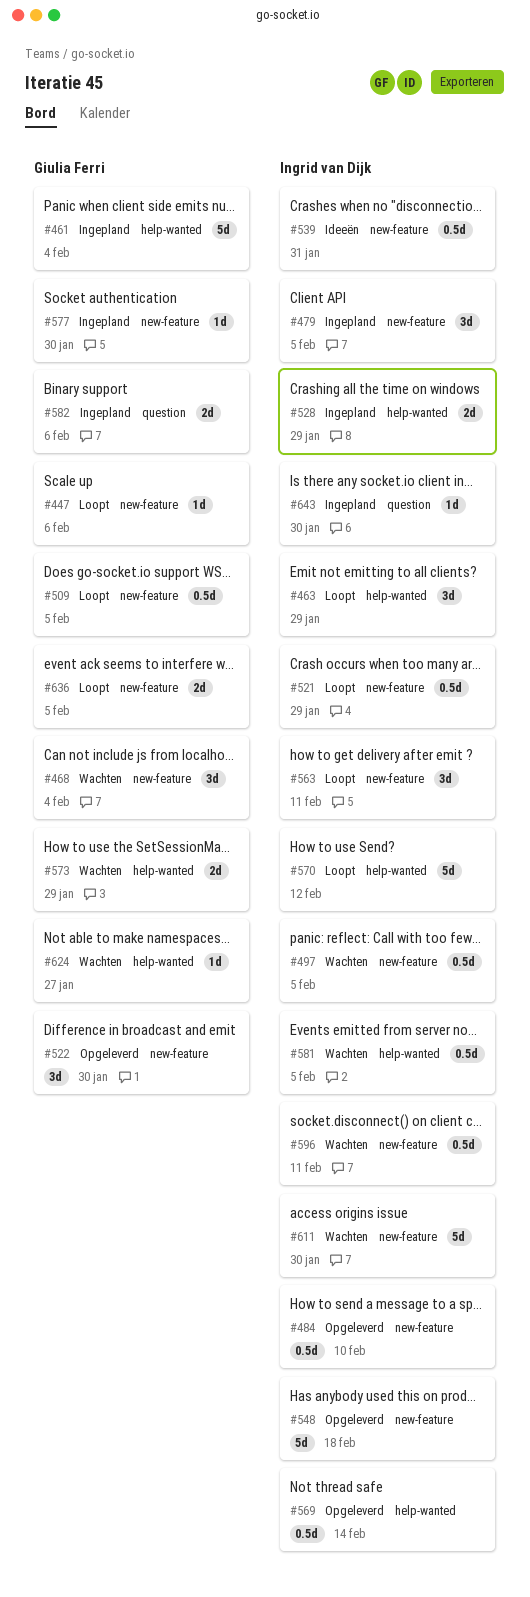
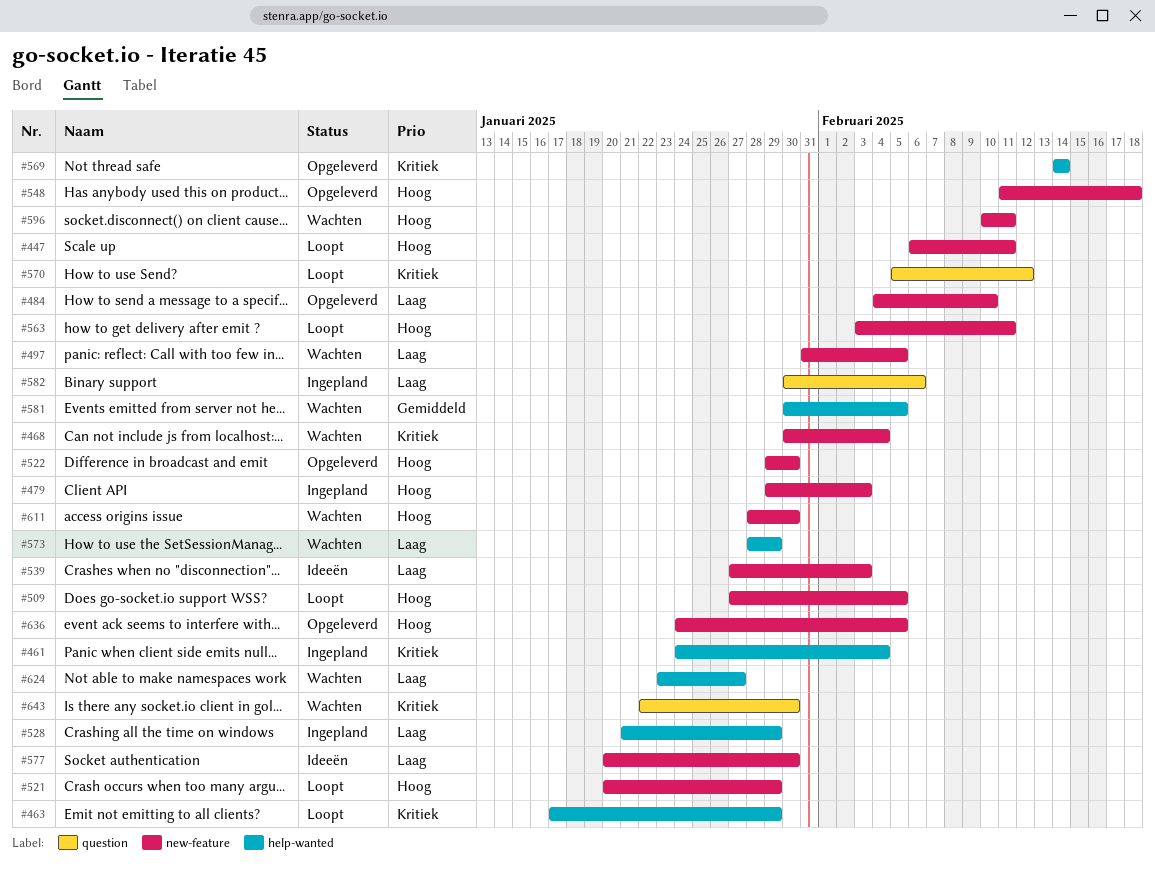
#447, due: Feb 6 -> Feb 11
#479, due: Feb 5 -> Feb 3
#539, due: Jan 31 -> Feb 3
#570, label: help-wanted -> question
#577, status: Ingepland -> Ideeën
#636, status: Loopt -> Opgeleverd
#643, status: Ingepland -> Wachten

